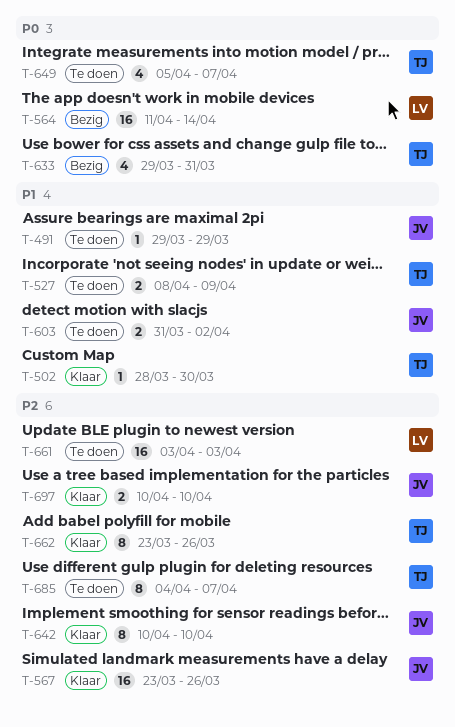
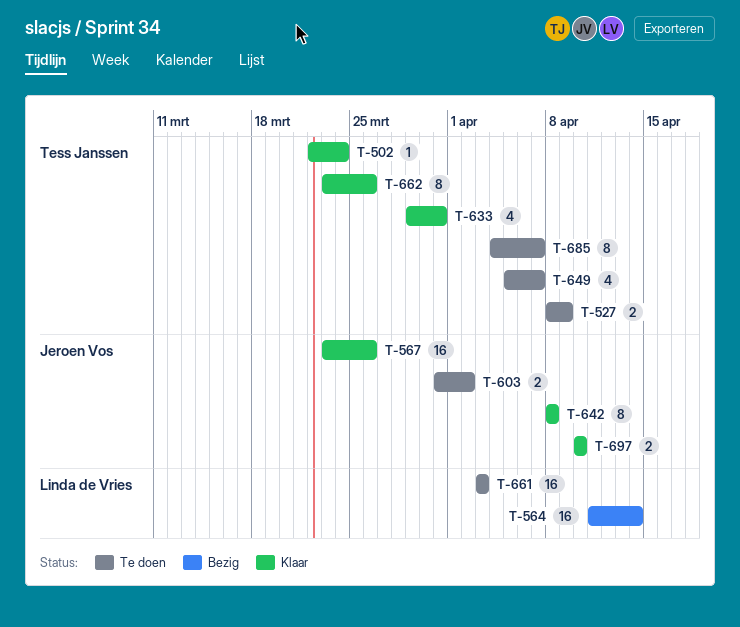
T-491: present -> none
T-502, start: Mar 28 -> Mar 22
T-502, due: Mar 30 -> Mar 24
T-633, status: Bezig -> Klaar
T-642, start: Apr 10 -> Apr 8
T-642, due: Apr 10 -> Apr 8

